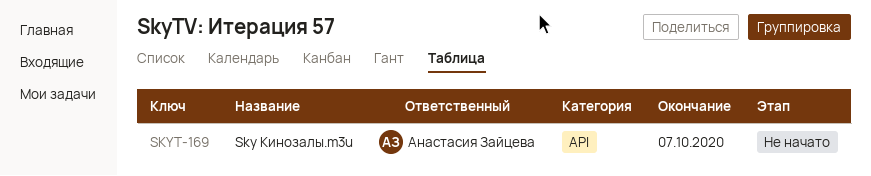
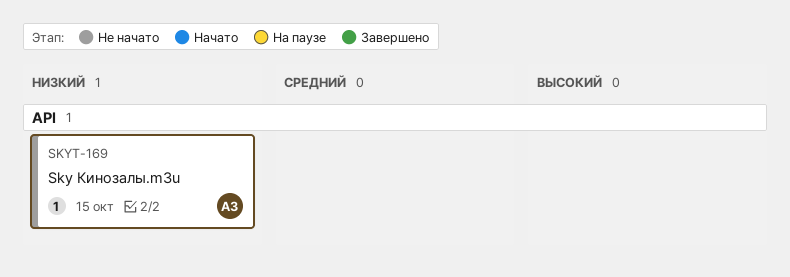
SKYT-169, due: Oct 7 -> Oct 15

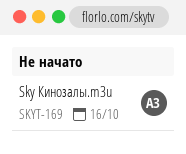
SKYT-169, due: Oct 15 -> Oct 16

